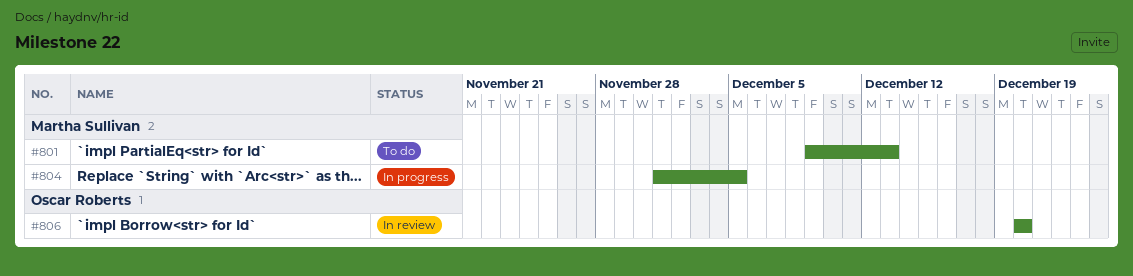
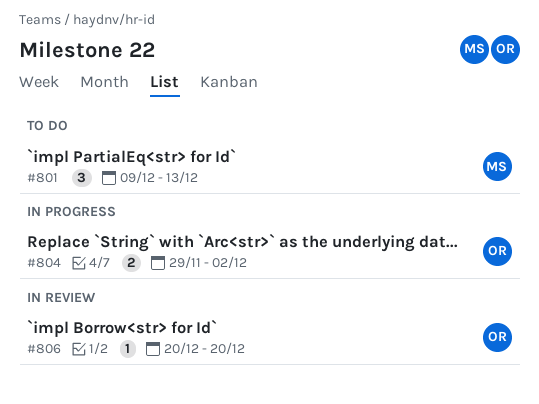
#804, owner: Martha Sullivan -> Oscar Roberts
#804, start: Dec 1 -> Nov 29
#804, due: Dec 5 -> Dec 2

